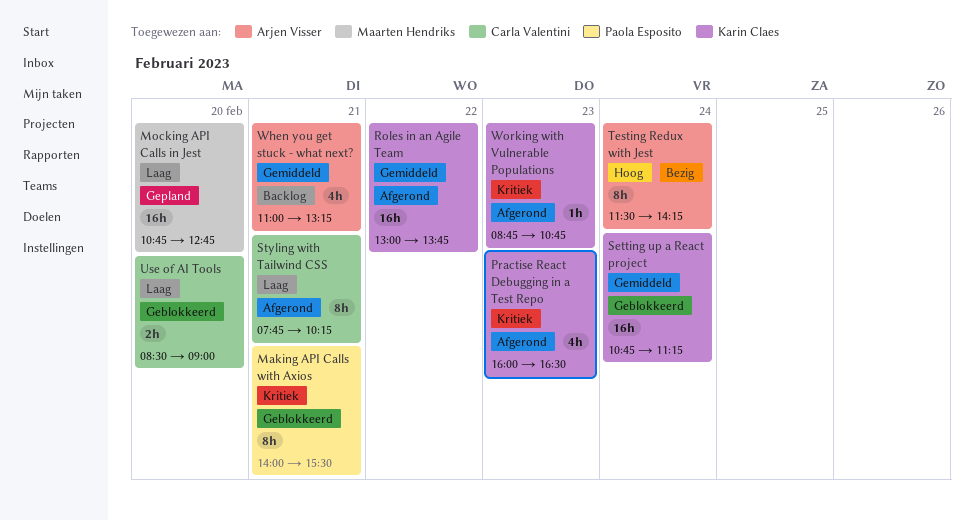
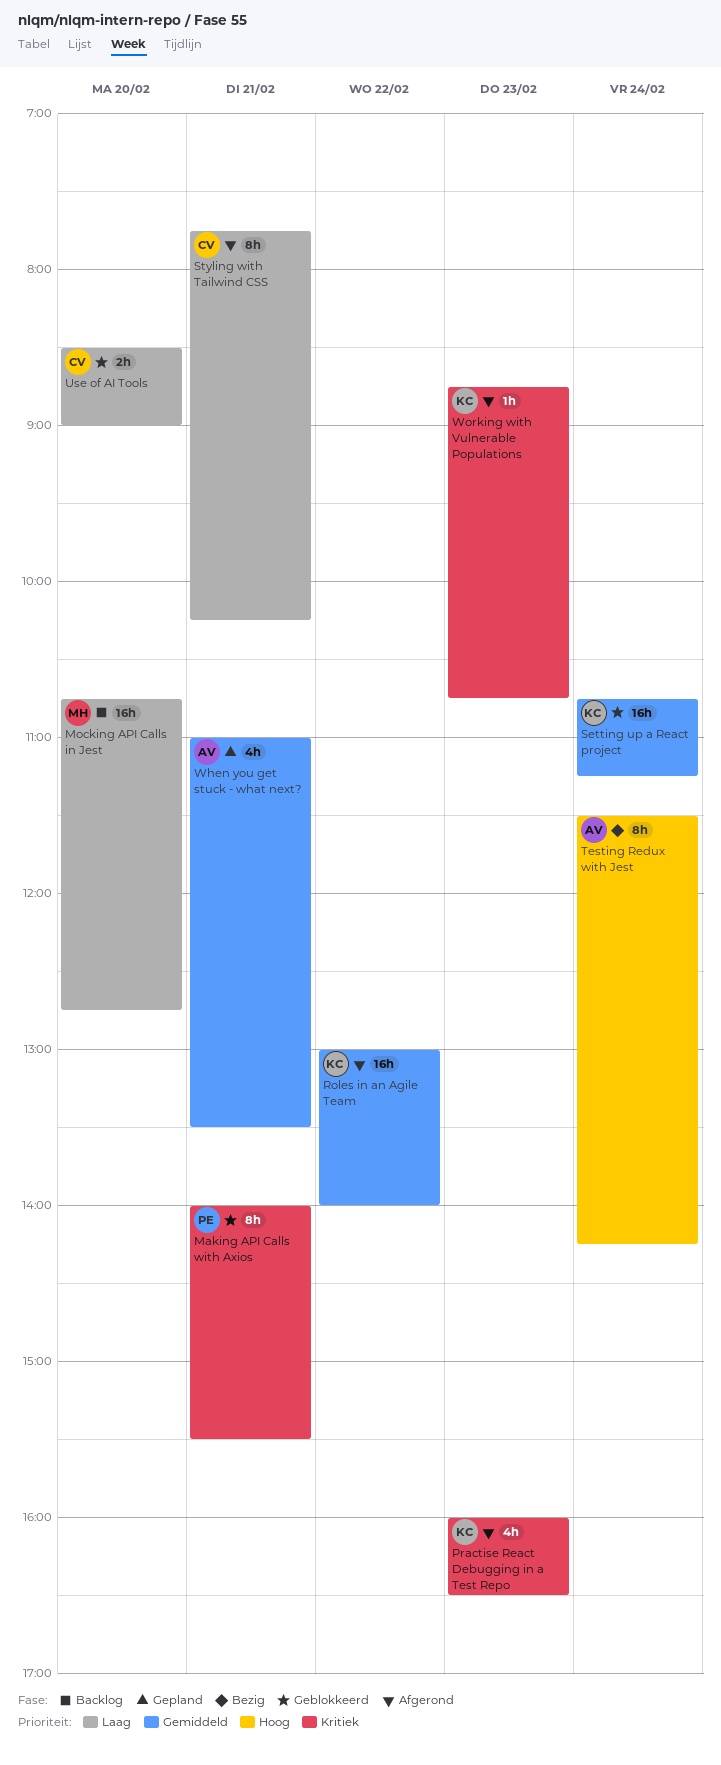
Mocking API Calls in Jest, status: Gepland -> Backlog
Roles in an Agile Team, ends: 13:45 -> 14:00
When you get stuck - what next?, status: Backlog -> Gepland
When you get stuck - what next?, ends: 13:15 -> 13:30

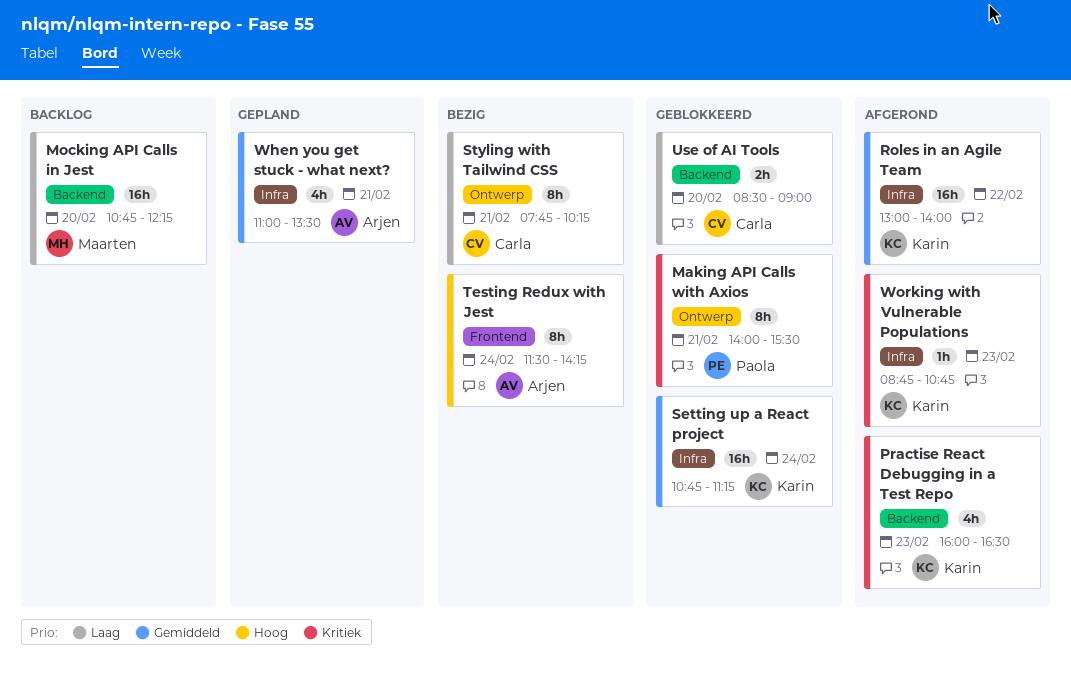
Mocking API Calls in Jest, ends: 12:45 -> 12:15
Styling with Tailwind CSS, status: Afgerond -> Bezig

